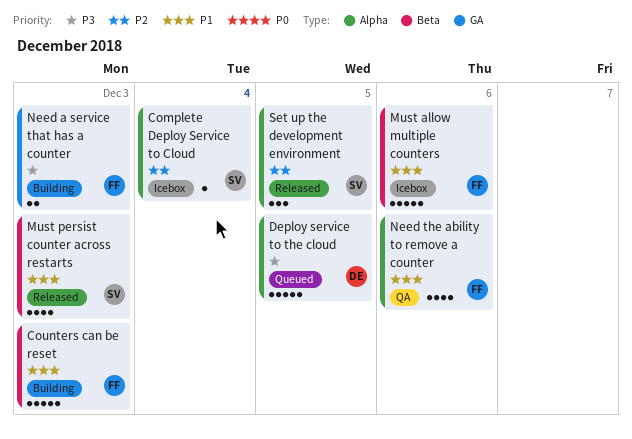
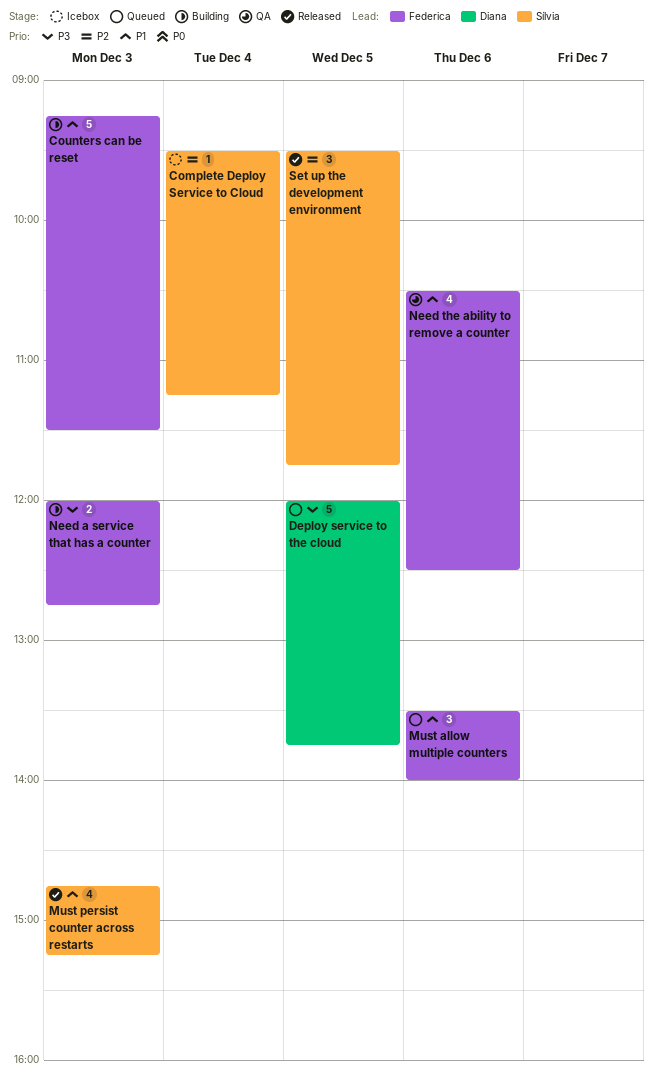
Must allow multiple counters, status: Icebox -> Queued
Must allow multiple counters, estimate: 5 -> 3

